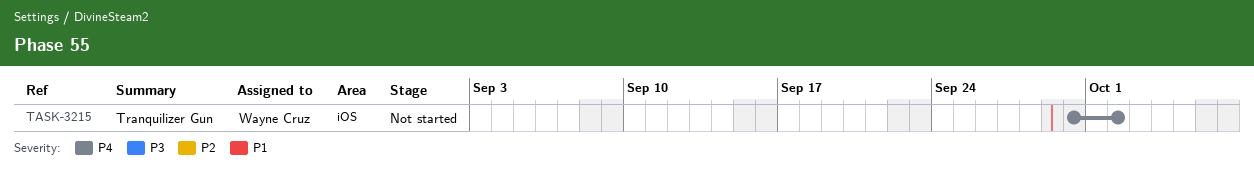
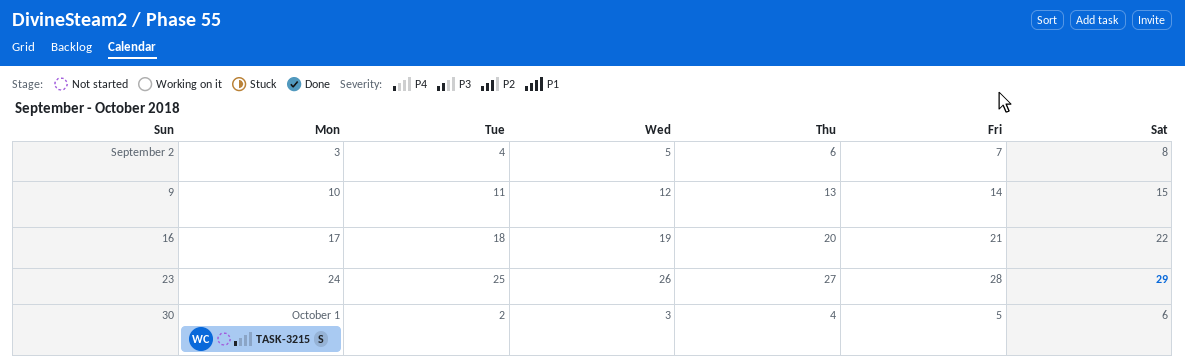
TASK-3215, start: Sep 30 -> Oct 1
TASK-3215, due: Oct 2 -> Oct 1

